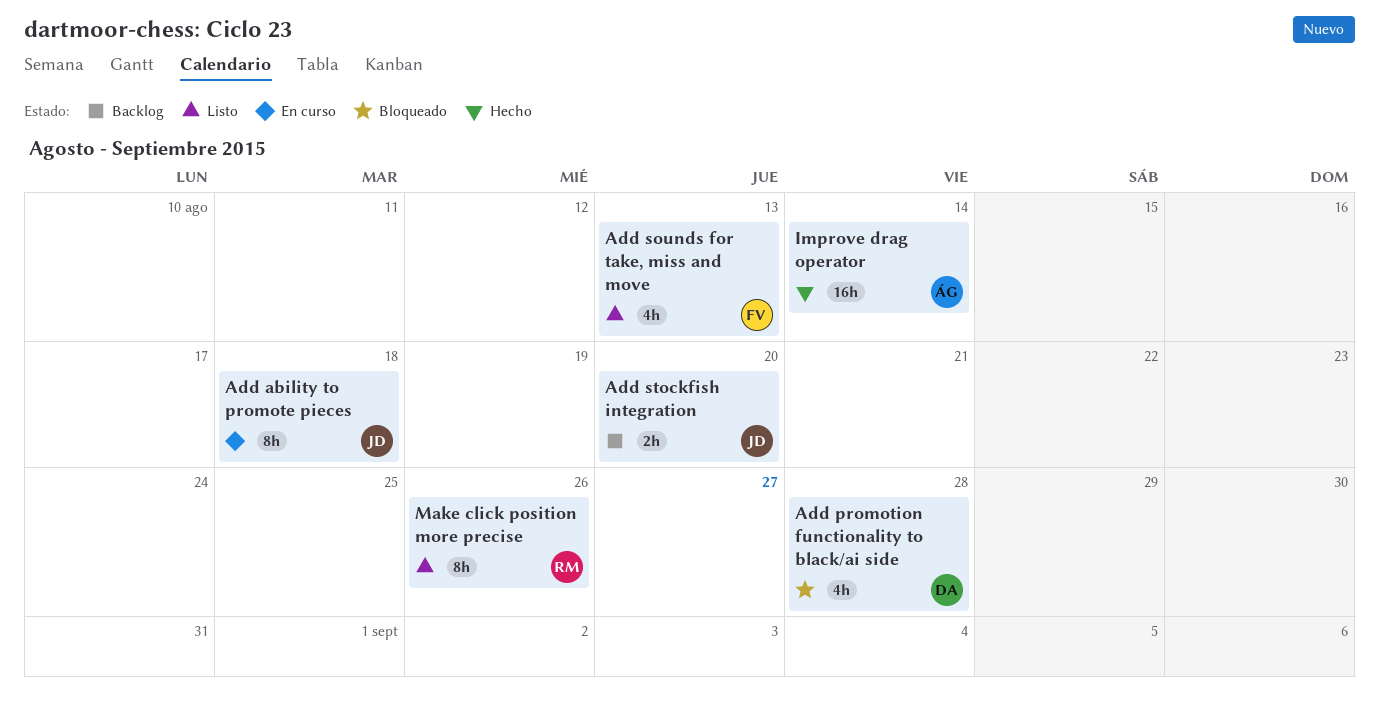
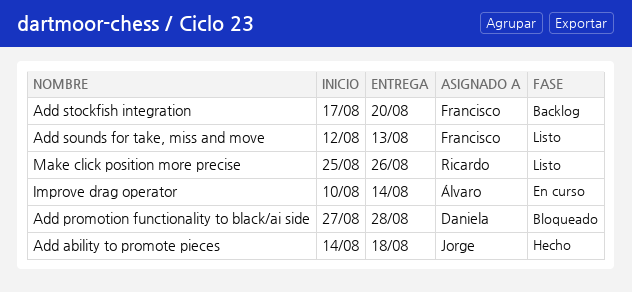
Add ability to promote pieces, status: En curso -> Hecho
Add stockfish integration, owner: Jorge -> Francisco
Improve drag operator, status: Hecho -> En curso

